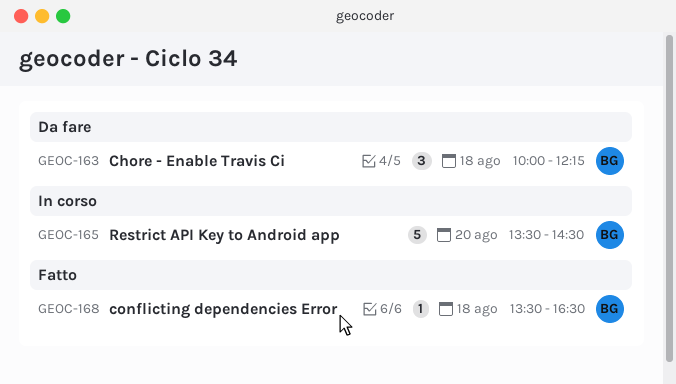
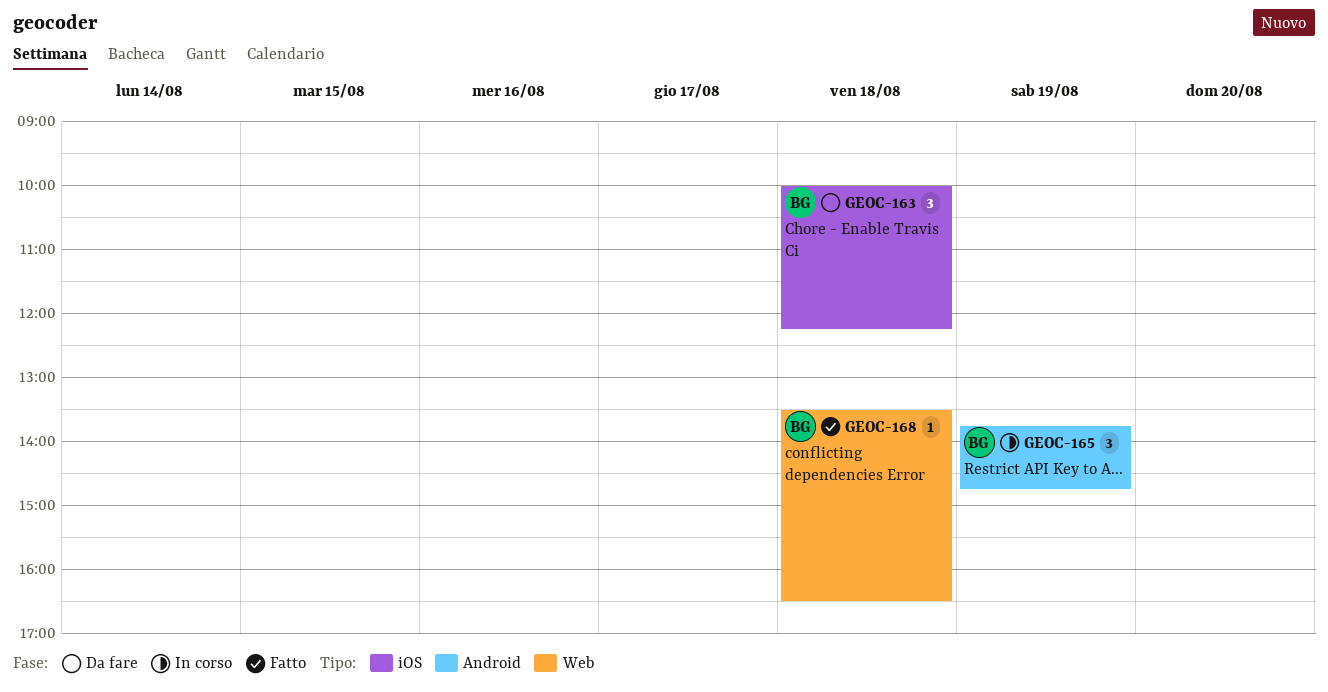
GEOC-165, estimate: 5 -> 3
GEOC-165, day: Aug 20 -> Aug 19
GEOC-165, begins: 13:30 -> 13:45
GEOC-165, ends: 14:30 -> 14:45

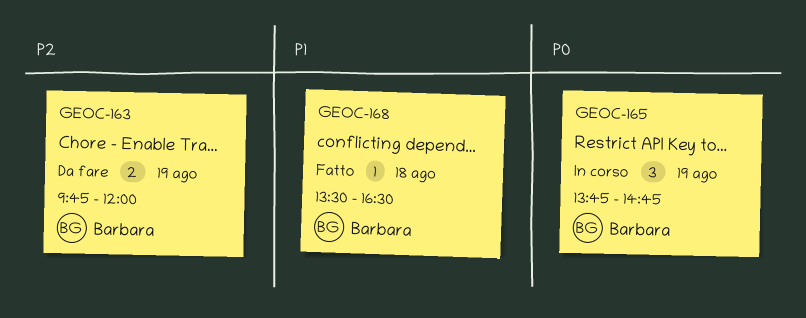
GEOC-163, estimate: 3 -> 2
GEOC-163, day: Aug 18 -> Aug 19
GEOC-163, begins: 10:00 -> 09:45
GEOC-163, ends: 12:15 -> 12:00

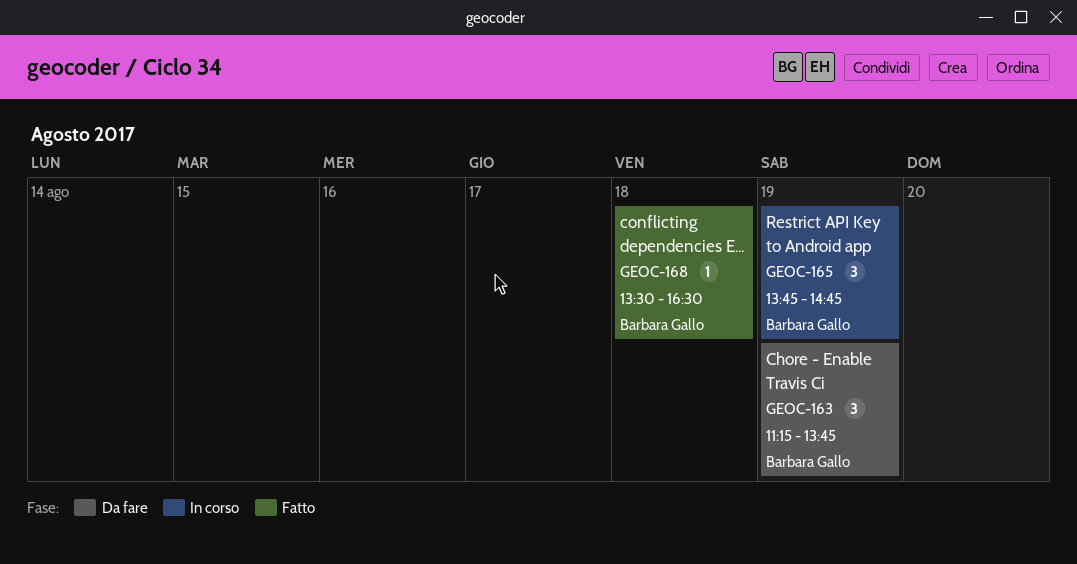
GEOC-163, estimate: 2 -> 3
GEOC-163, begins: 09:45 -> 11:15
GEOC-163, ends: 12:00 -> 13:45

